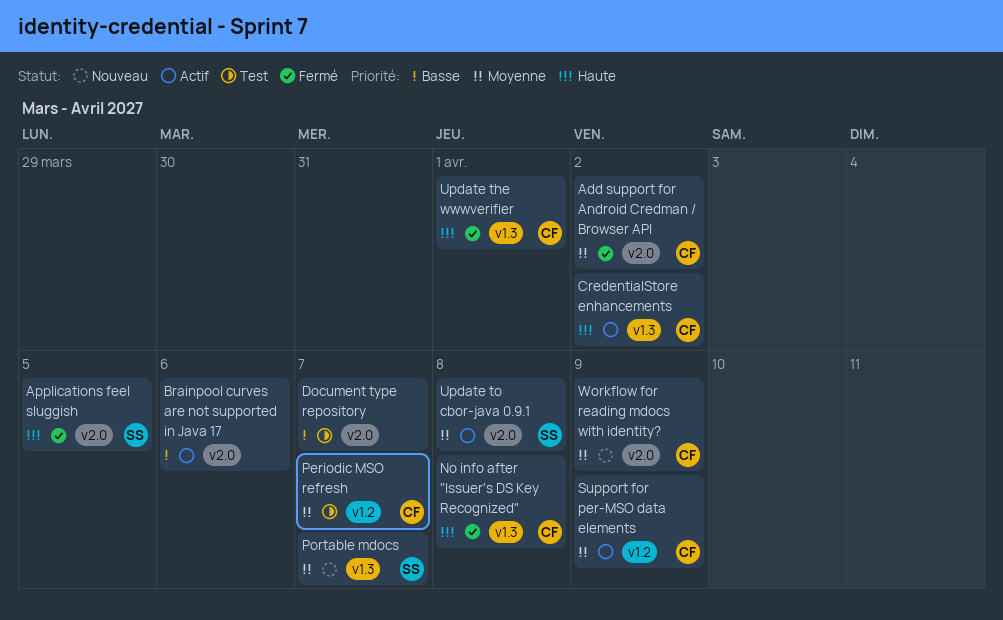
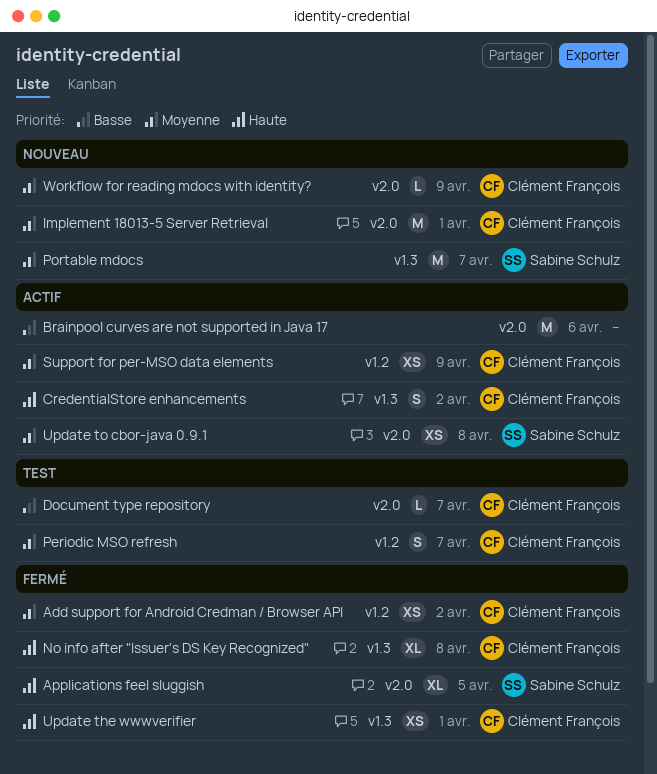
Add support for Android Credman / Browser API, label: v2.0 -> v1.2
Document type repository, owner: none -> Clément François
Implement 18013-5 Server Retrieval: none -> present

